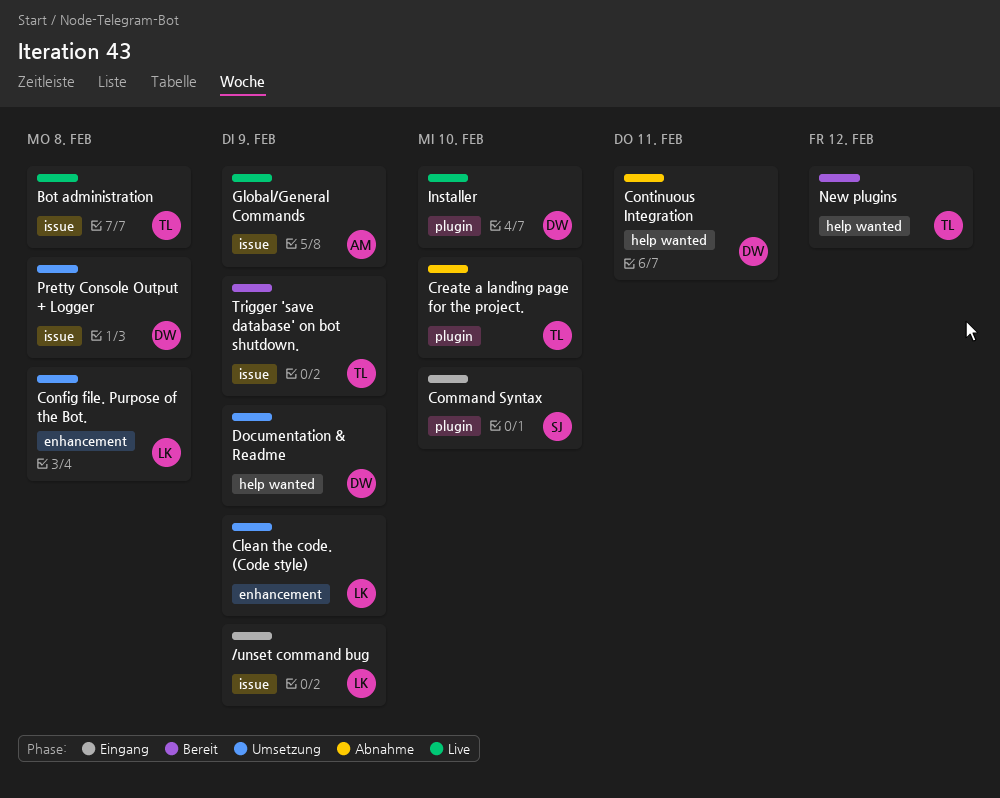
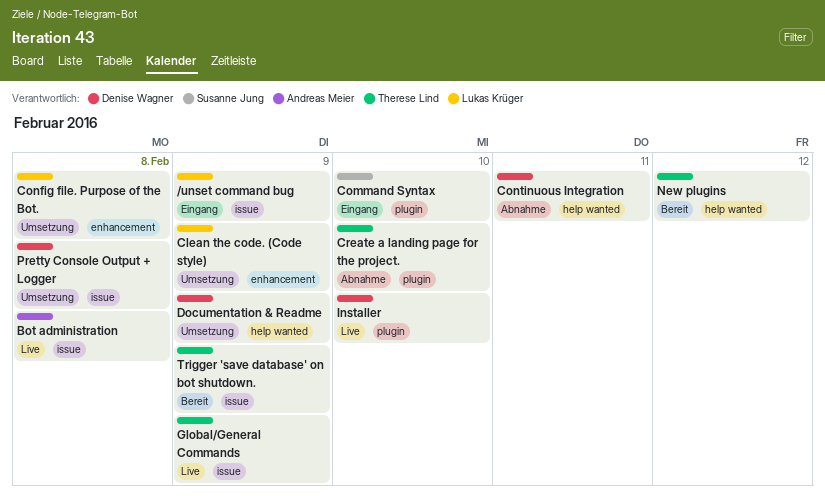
Bot administration, owner: Therese Lind -> Andreas Meier
Global/General Commands, owner: Andreas Meier -> Therese Lind

